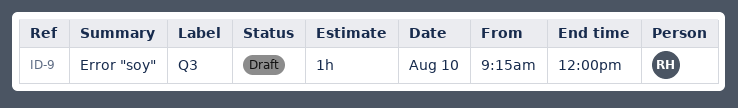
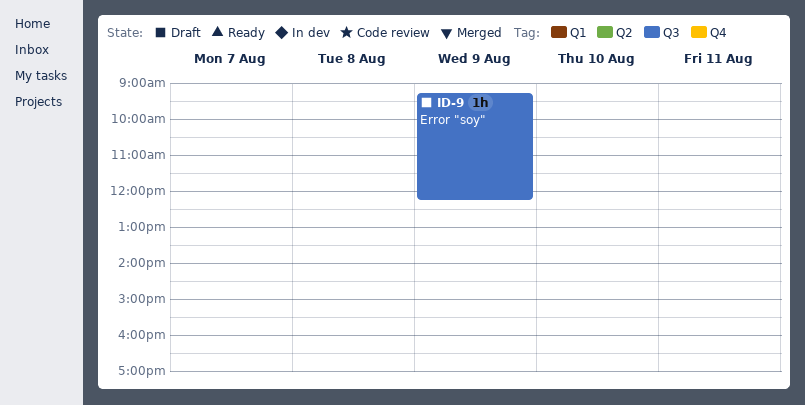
ID-9, day: Aug 10 -> Aug 9
ID-9, ends: 12:00 -> 12:15

